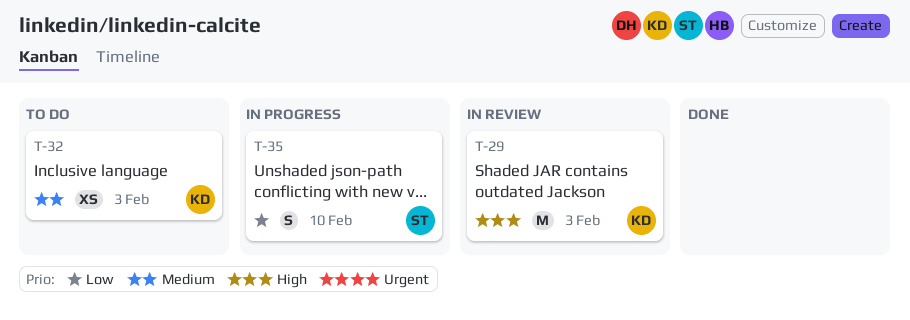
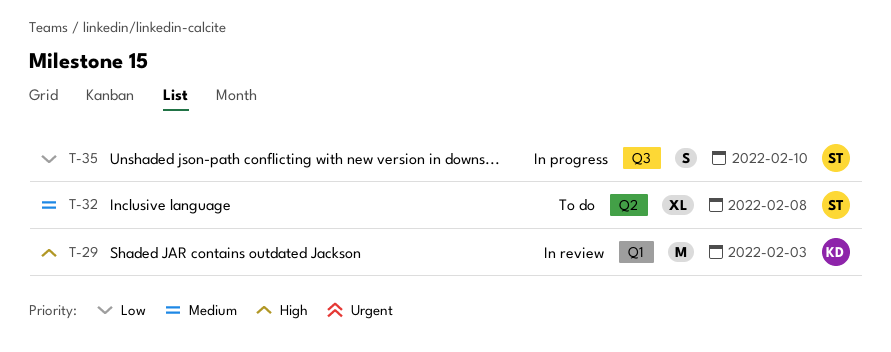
T-32, owner: KD -> ST
T-32, estimate: XS -> XL
T-32, due: Feb 3 -> Feb 8

